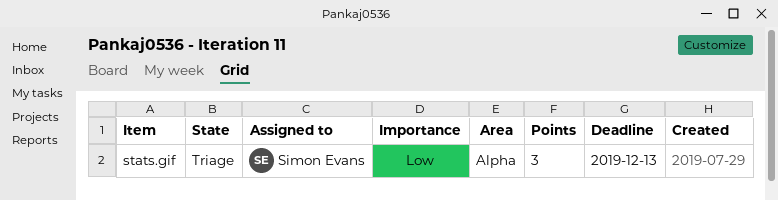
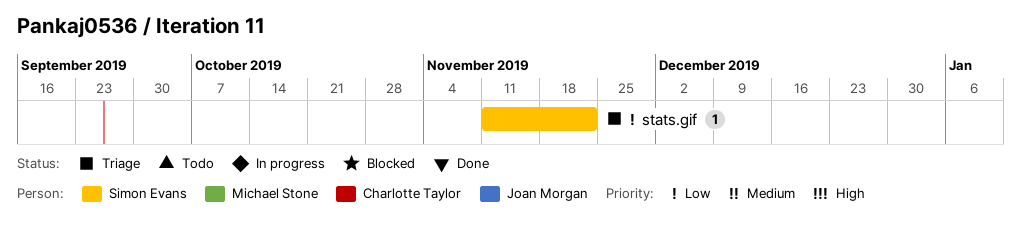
stats.gif, estimate: 3 -> 1
stats.gif, due: Dec 13 -> Nov 22

